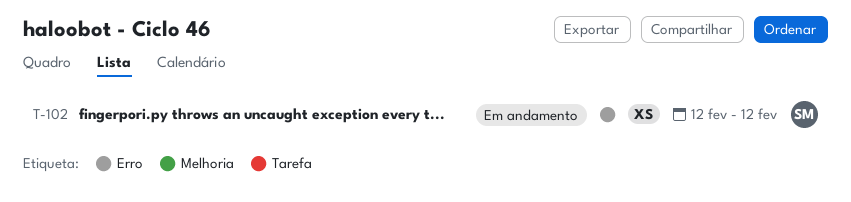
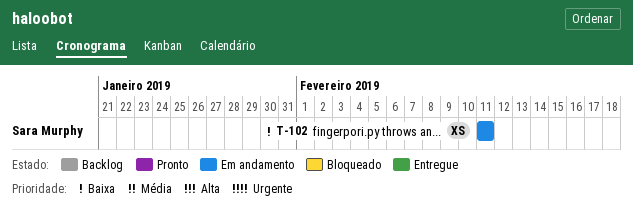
T-102, start: Feb 12 -> Feb 11
T-102, due: Feb 12 -> Feb 11

